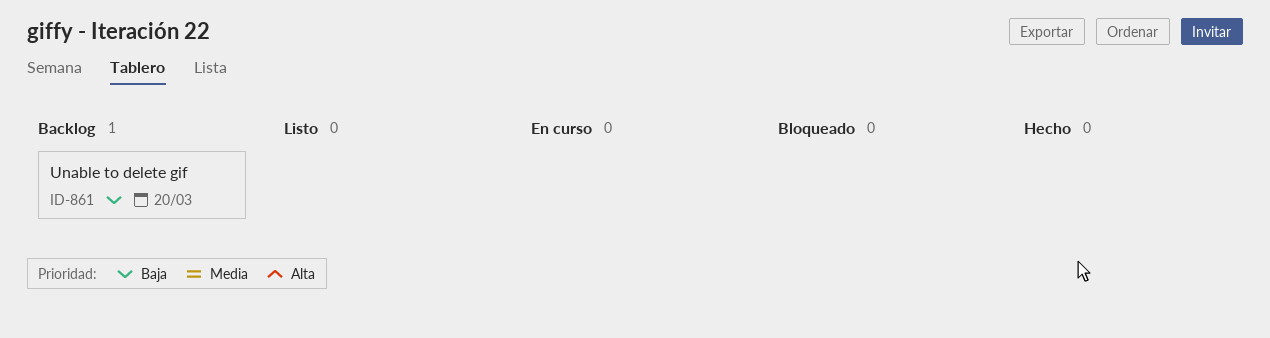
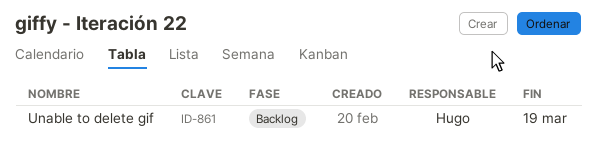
ID-861, due: Mar 20 -> Mar 19

